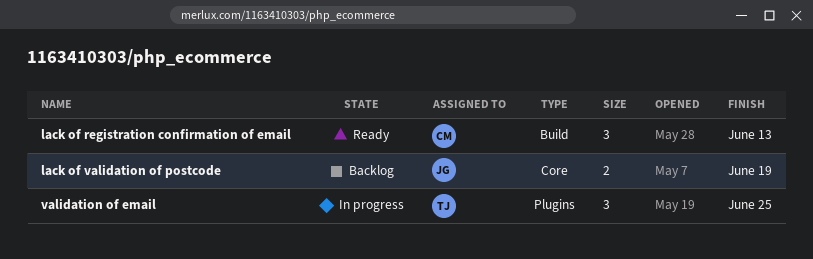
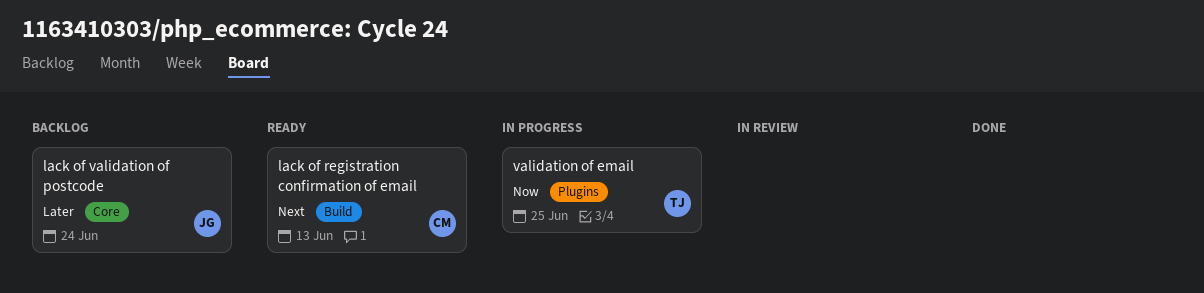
lack of validation of postcode, due: Jun 19 -> Jun 24

